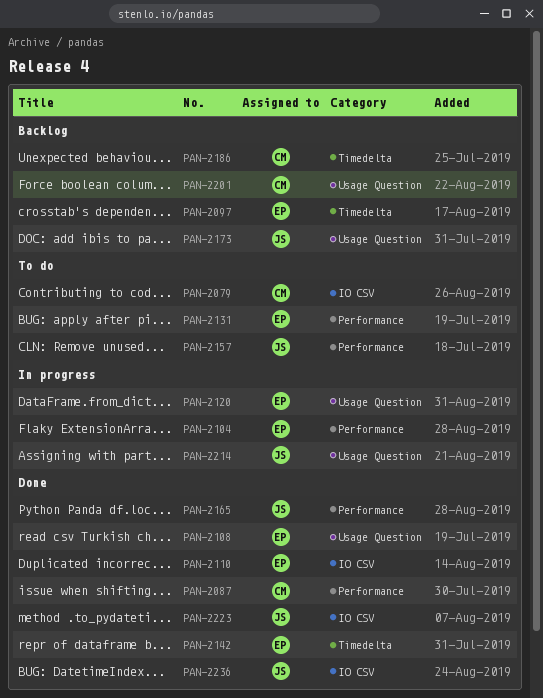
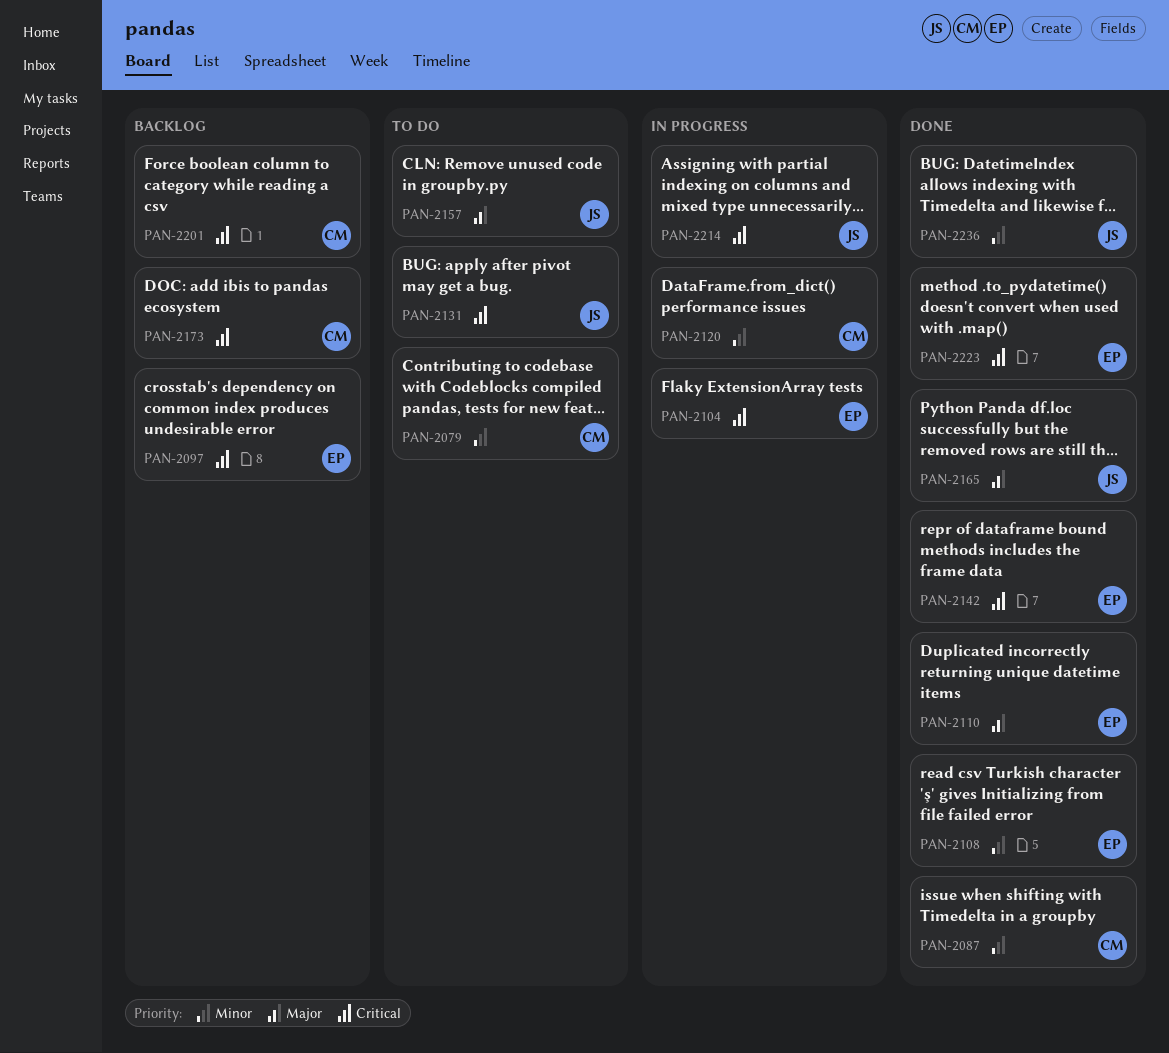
PAN-2120, owner: EP -> CM
PAN-2131, owner: EP -> JS
PAN-2173, owner: JS -> CM
PAN-2186: present -> none
PAN-2223, owner: JS -> EP

